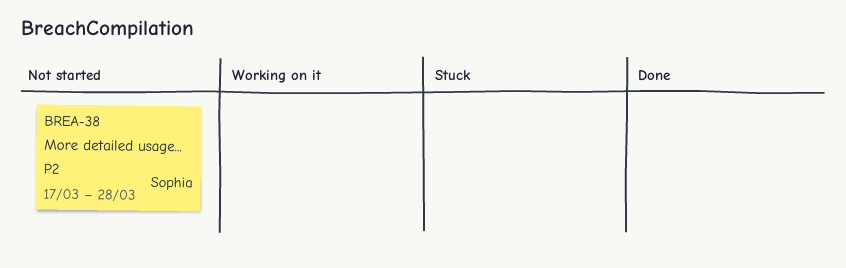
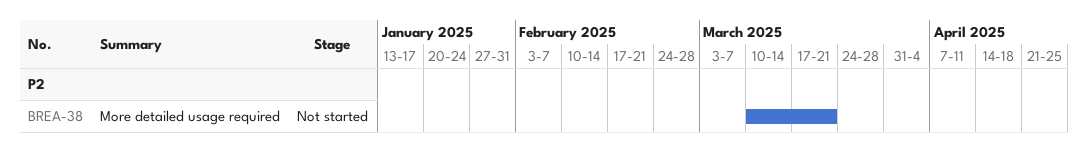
BREA-38, start: Mar 17 -> Mar 10
BREA-38, due: Mar 28 -> Mar 21

